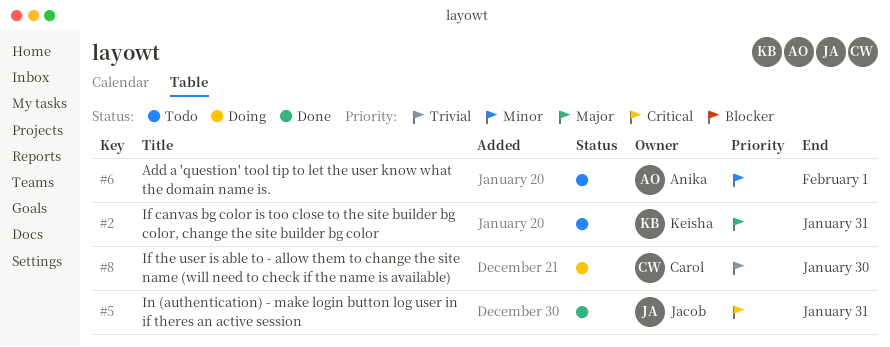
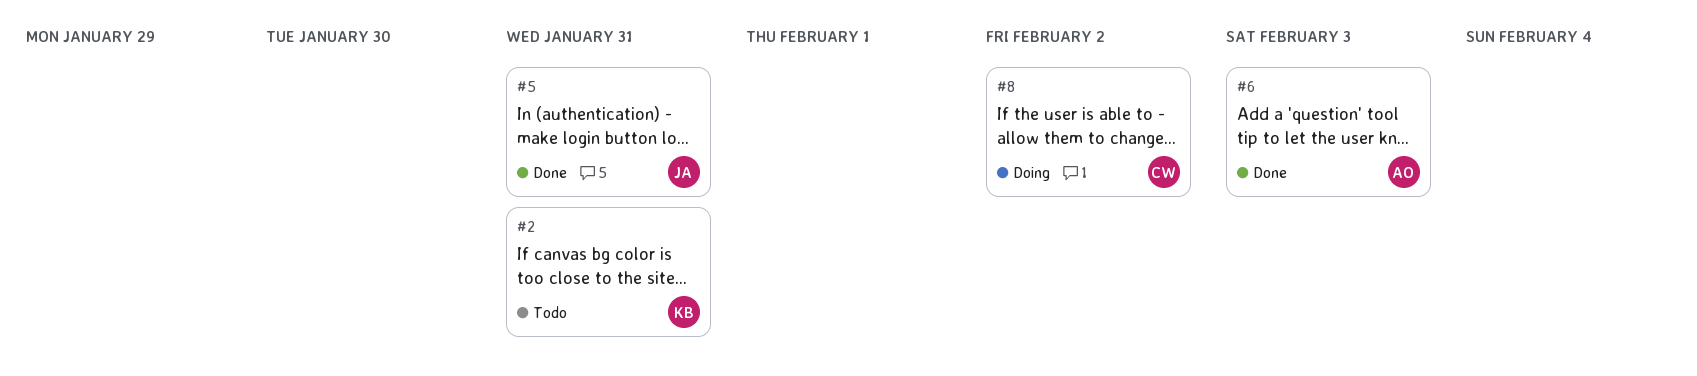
#6, status: Todo -> Done
#6, due: Feb 1 -> Feb 3
#8, due: Jan 30 -> Feb 2

